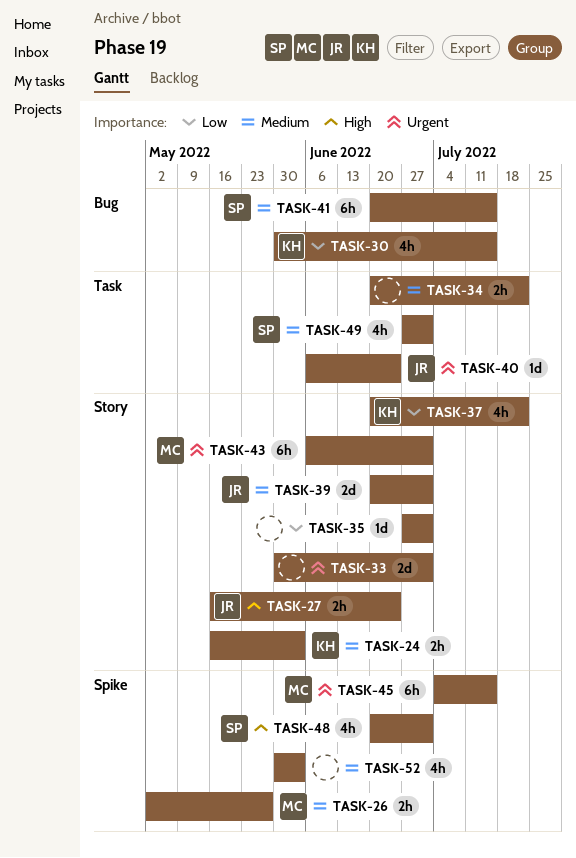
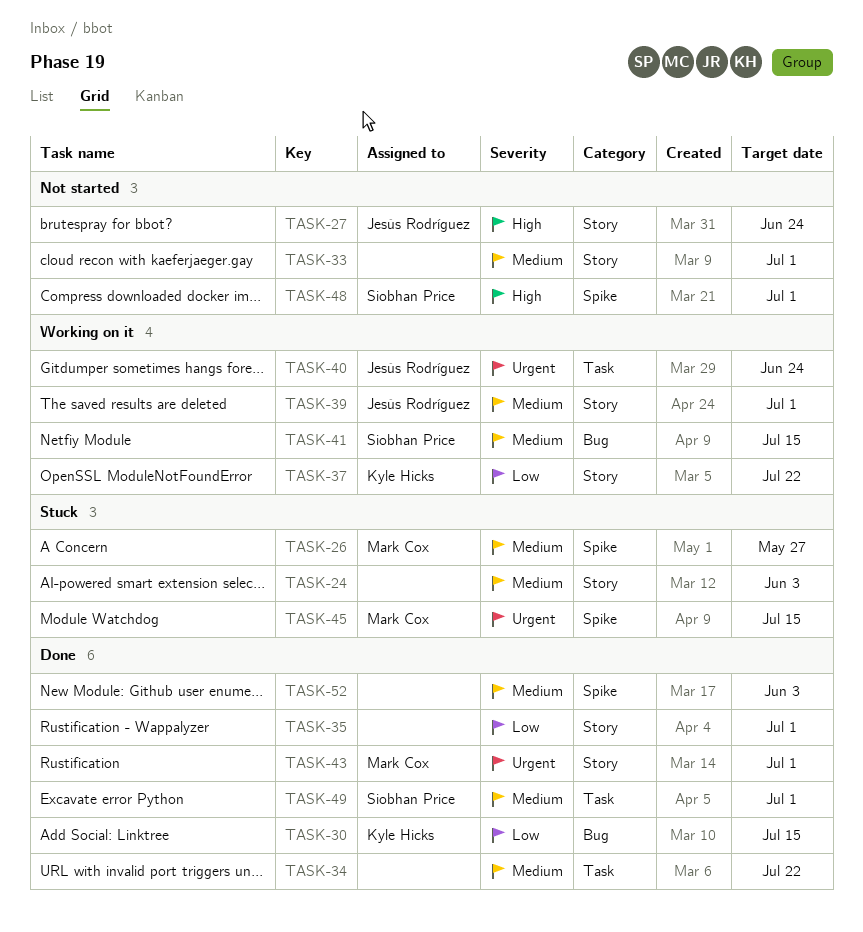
TASK-24, owner: Kyle Hicks -> none
TASK-33, priority: Urgent -> Medium

